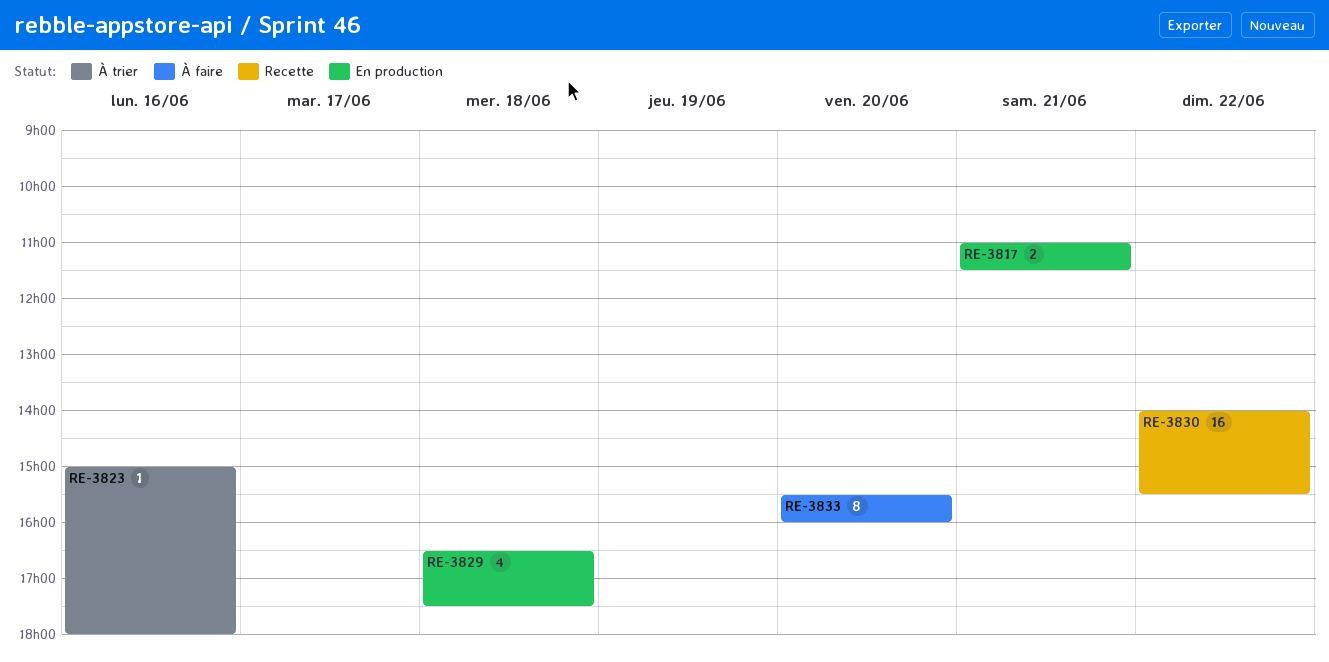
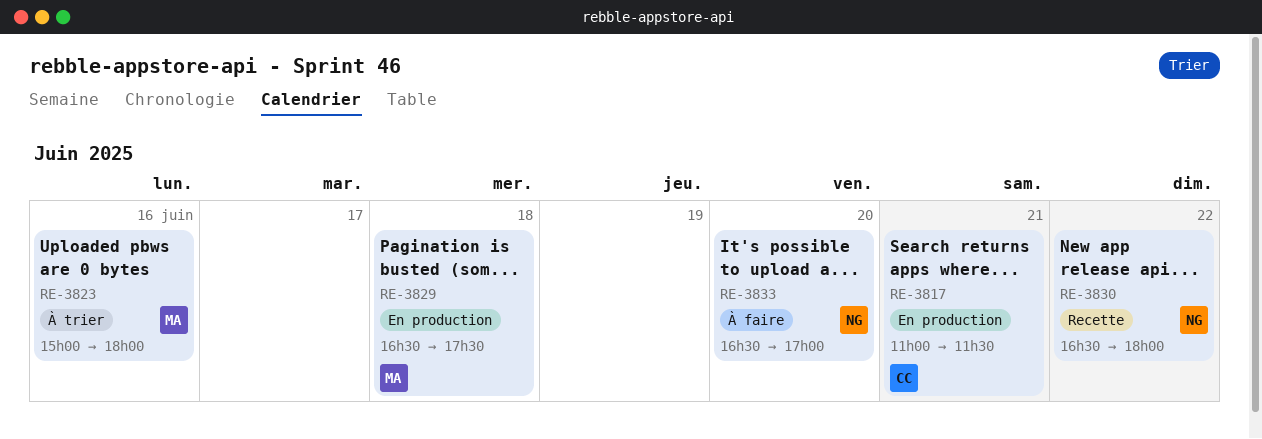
RE-3830, begins: 14:00 -> 16:30
RE-3830, ends: 15:30 -> 18:00
RE-3833, begins: 15:30 -> 16:30
RE-3833, ends: 16:00 -> 17:00

